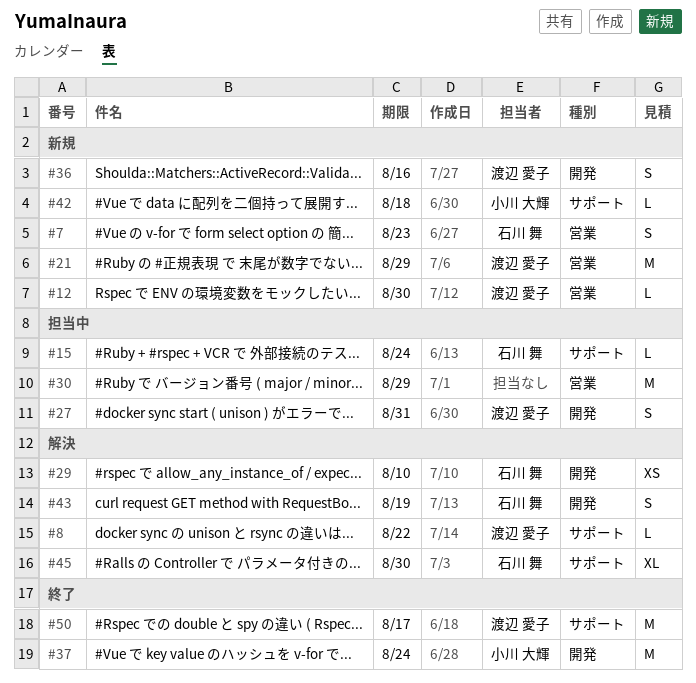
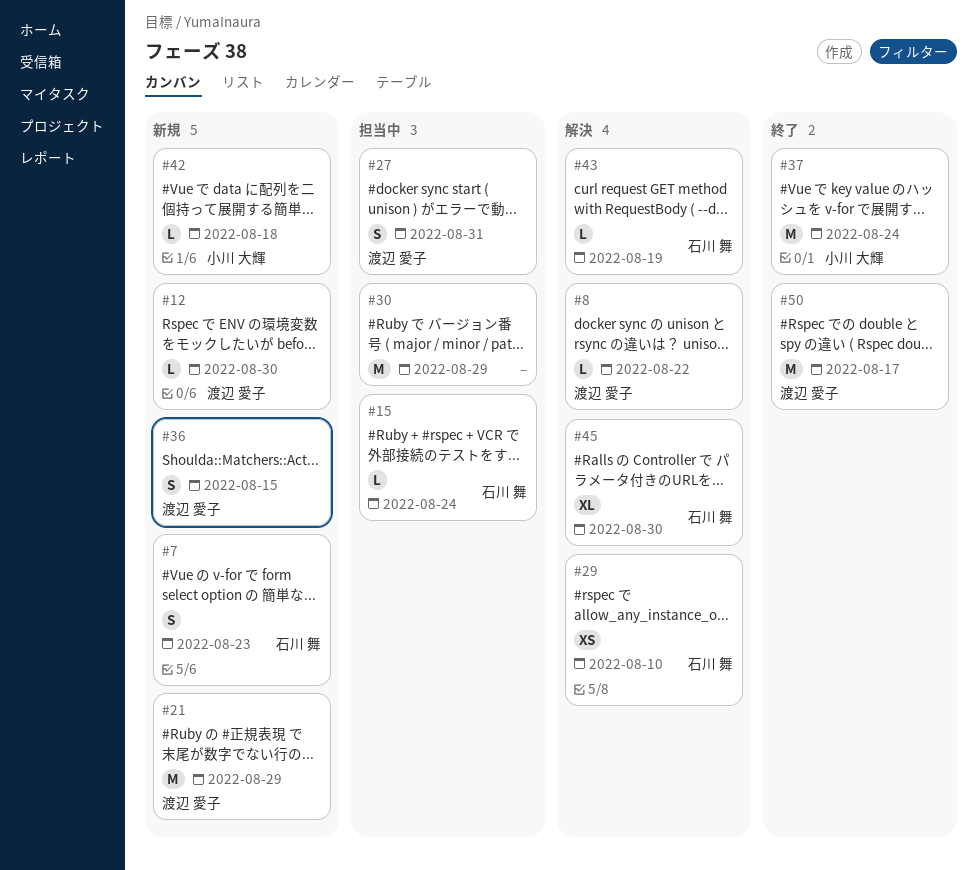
#36, due: Aug 16 -> Aug 15
#43, estimate: S -> L

